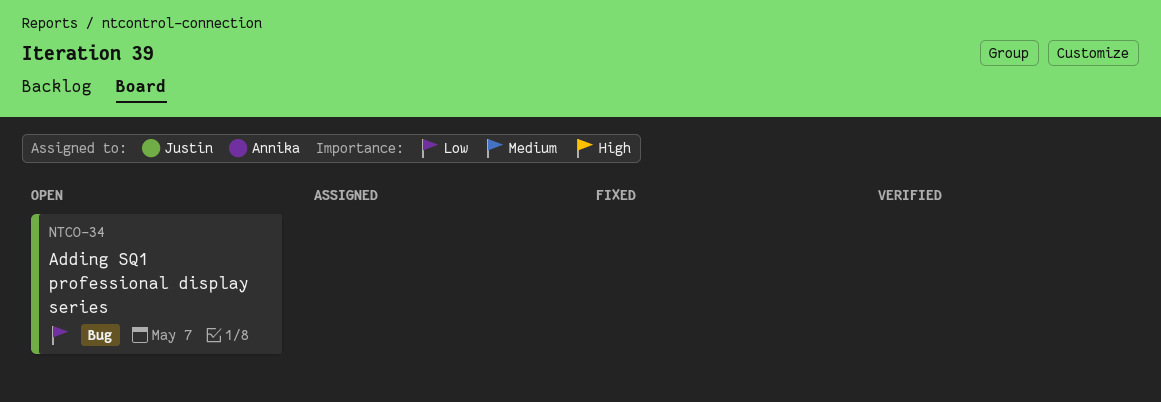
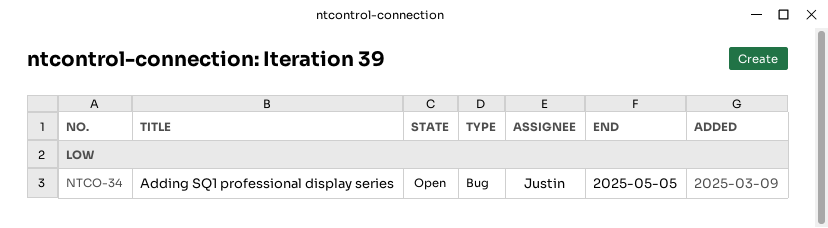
NTCO-34, due: May 7 -> May 5

